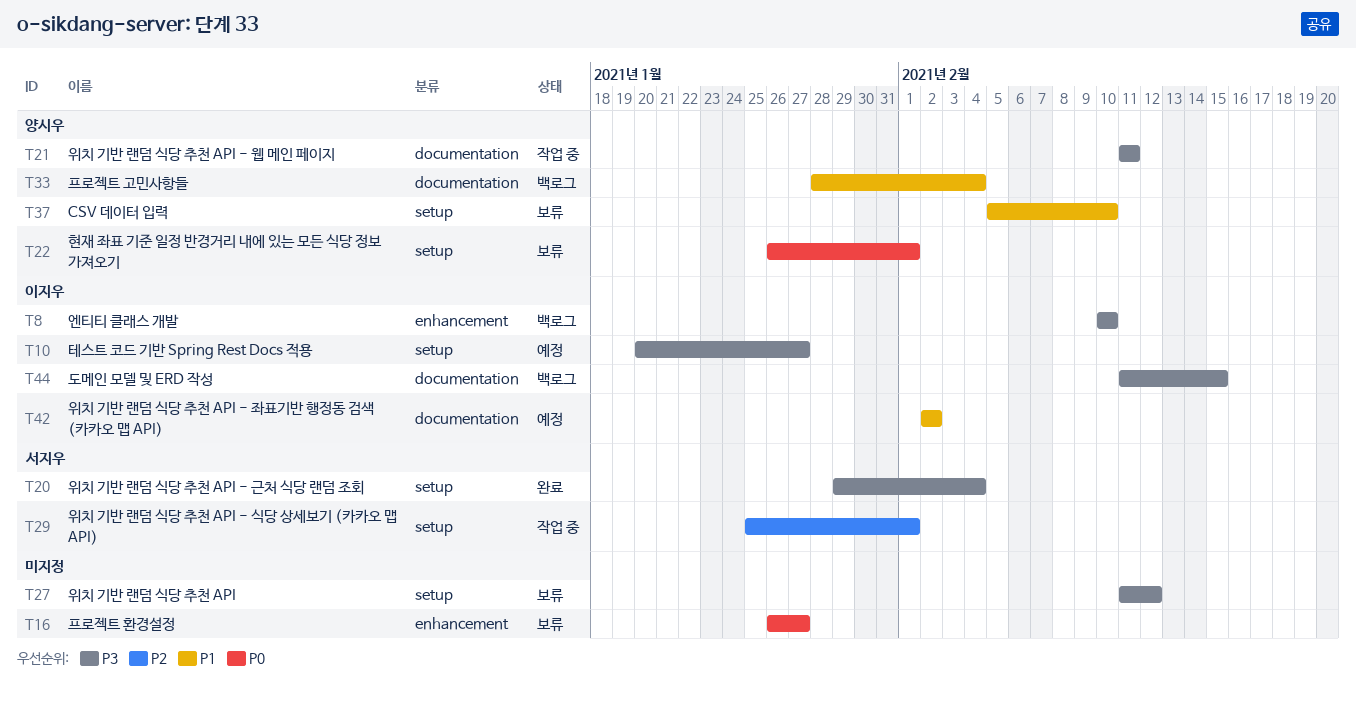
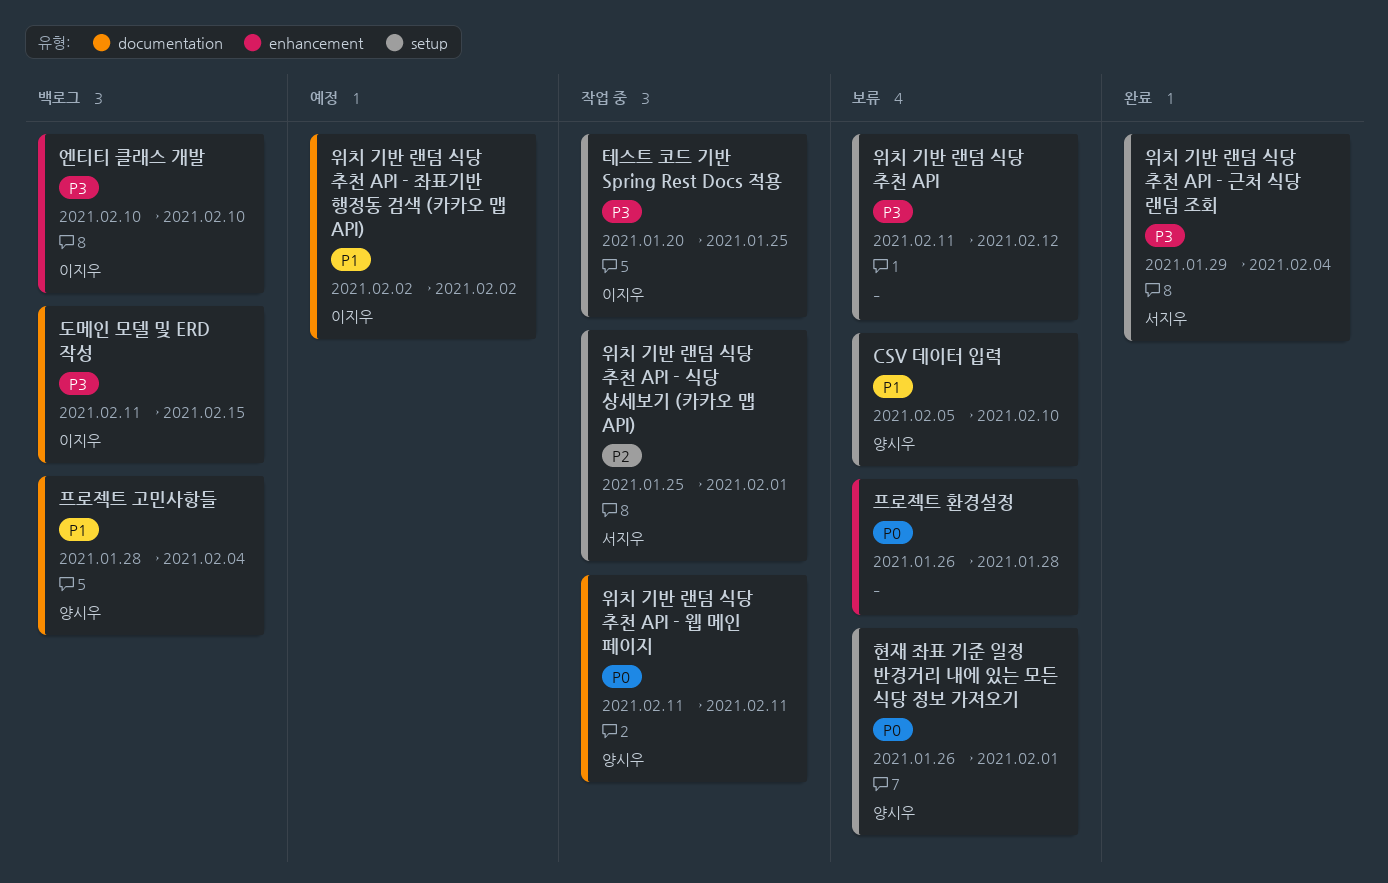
위치 기반 랜덤 식당 추천 API - 웹 메인 페이지, priority: P3 -> P0
테스트 코드 기반 Spring Rest Docs 적용, status: 예정 -> 작업 중
테스트 코드 기반 Spring Rest Docs 적용, due: Jan 27 -> Jan 25
프로젝트 환경설정, due: Jan 27 -> Jan 28

